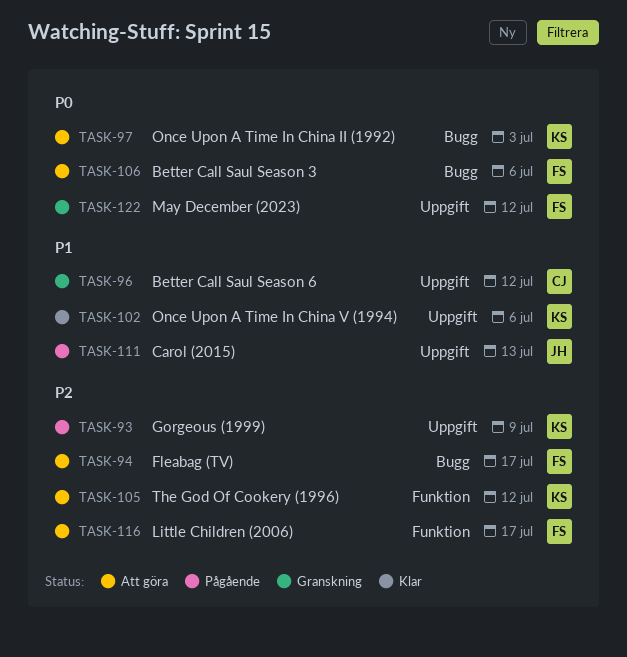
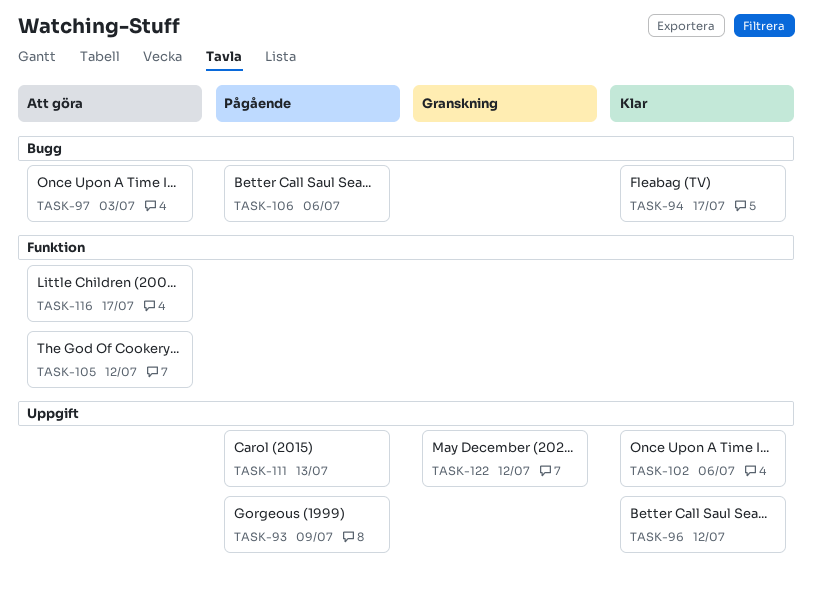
TASK-94, status: Att göra -> Klar
TASK-96, status: Granskning -> Klar
TASK-106, status: Att göra -> Pågående

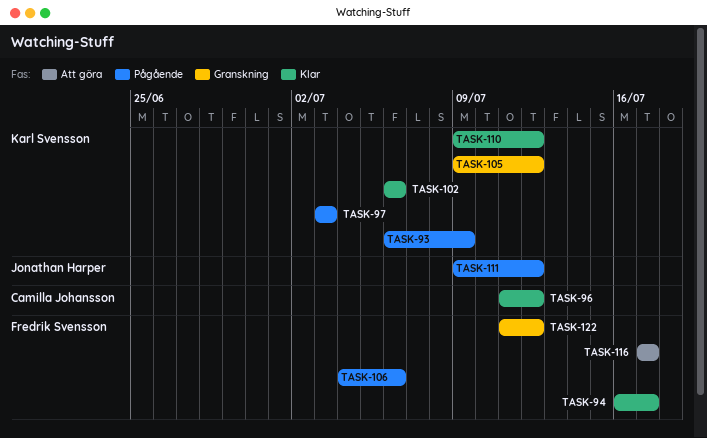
TASK-97, status: Att göra -> Pågående
TASK-105, status: Att göra -> Granskning
TASK-110: none -> present
TASK-111, due: Jul 13 -> Jul 12

